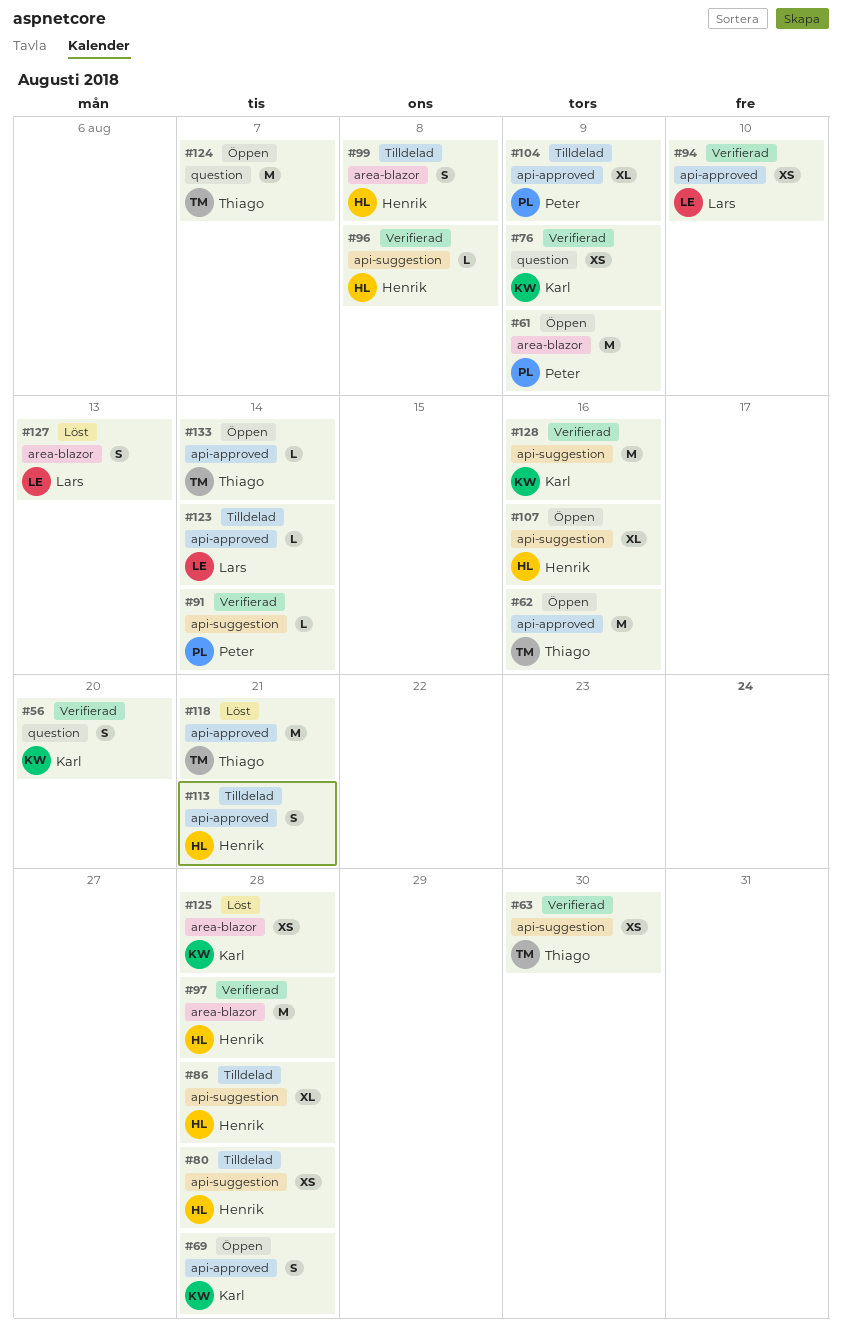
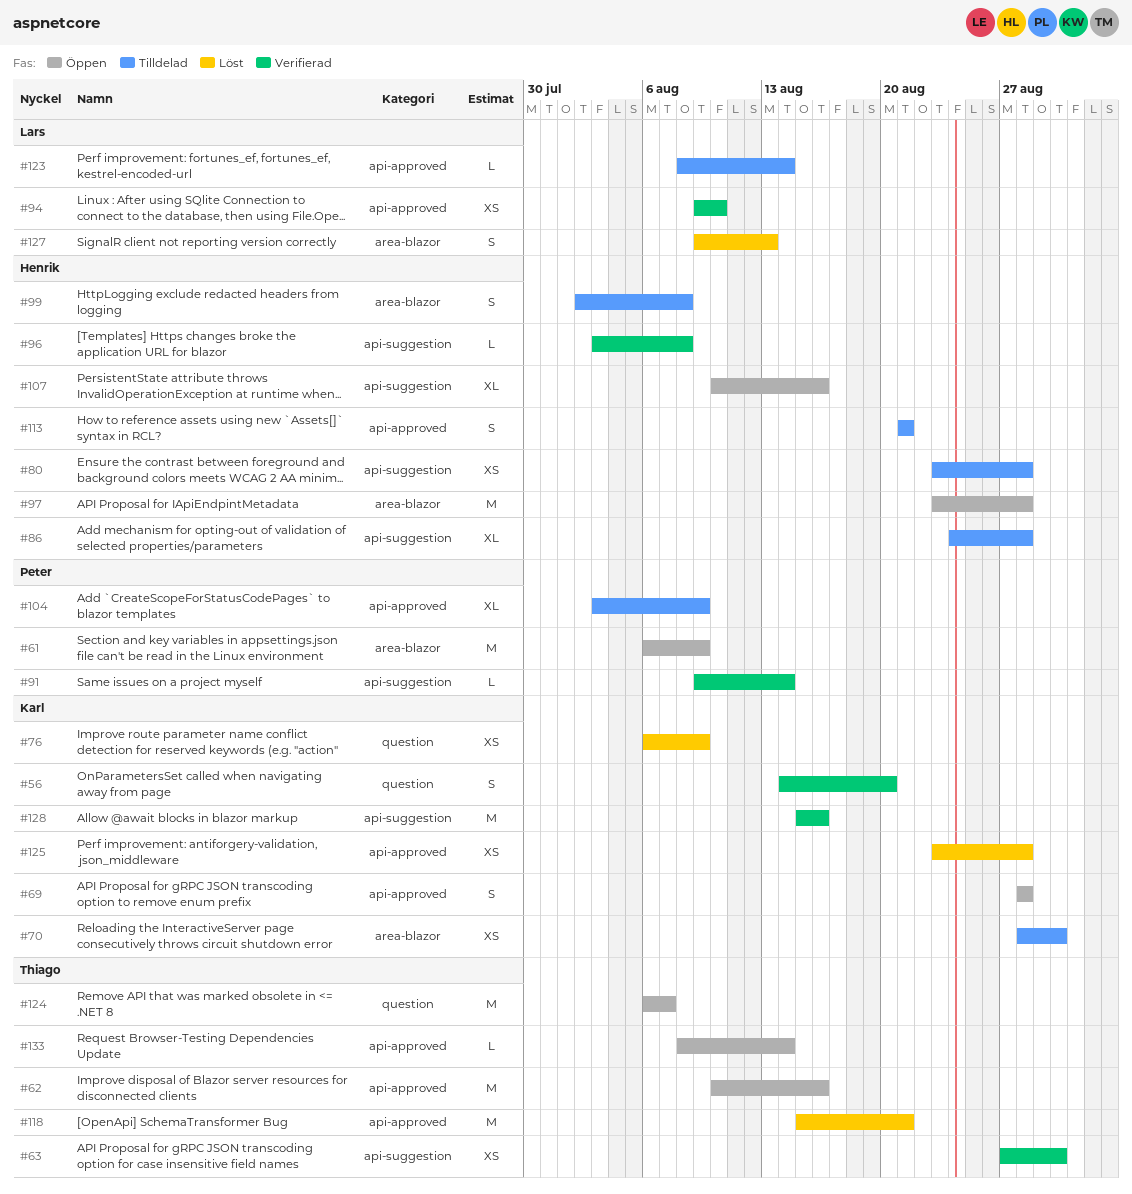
#70: none -> present
#76, status: Verifierad -> Löst
#97, status: Verifierad -> Öppen
#125, label: area-blazor -> api-approved

